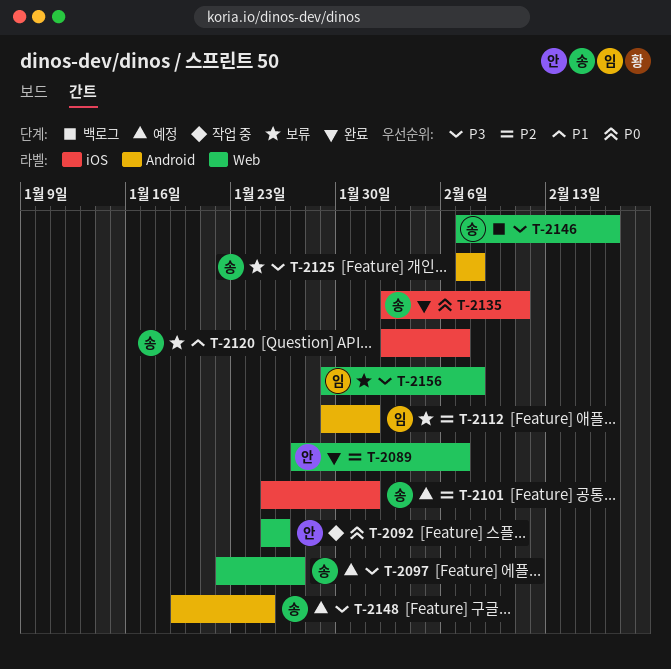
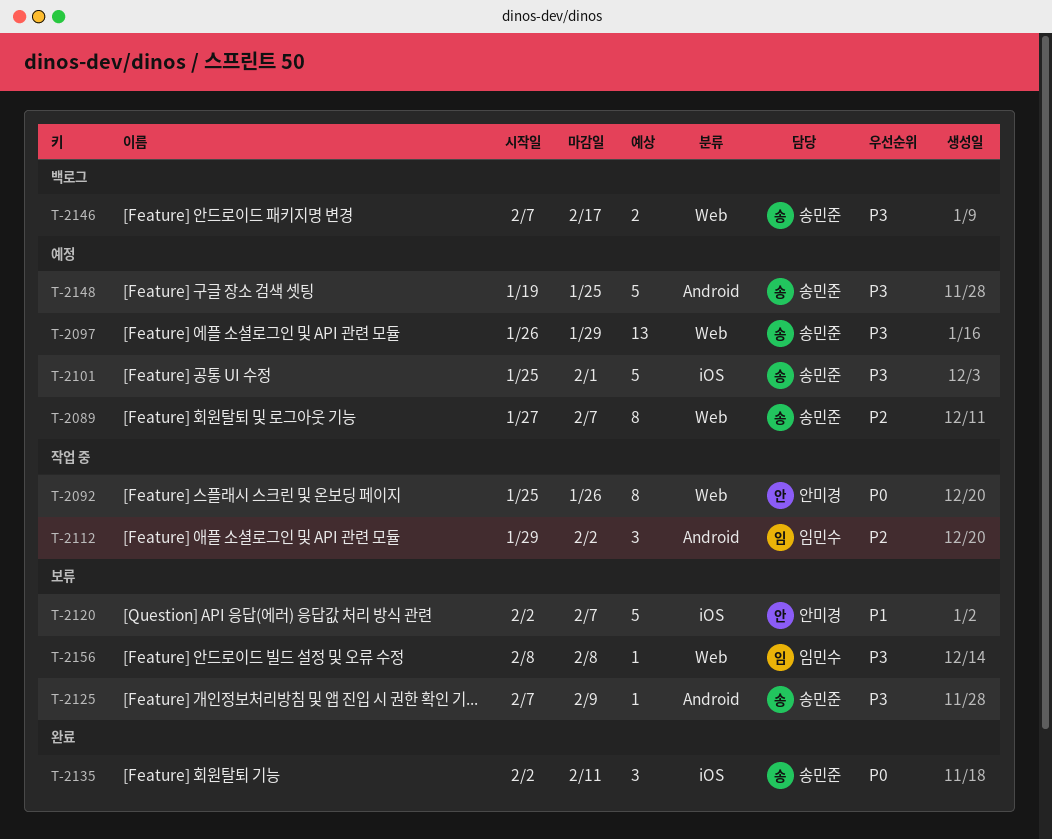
T-2089, status: 완료 -> 예정
T-2089, owner: 안미경 -> 송민준
T-2097, start: Jan 22 -> Jan 26
T-2097, due: Jan 27 -> Jan 29
T-2101, priority: P2 -> P3
T-2112, status: 보류 -> 작업 중
T-2112, due: Feb 1 -> Feb 2
T-2120, owner: 송민준 -> 안미경
T-2125, due: Feb 8 -> Feb 9
T-2156, start: Jan 29 -> Feb 8

